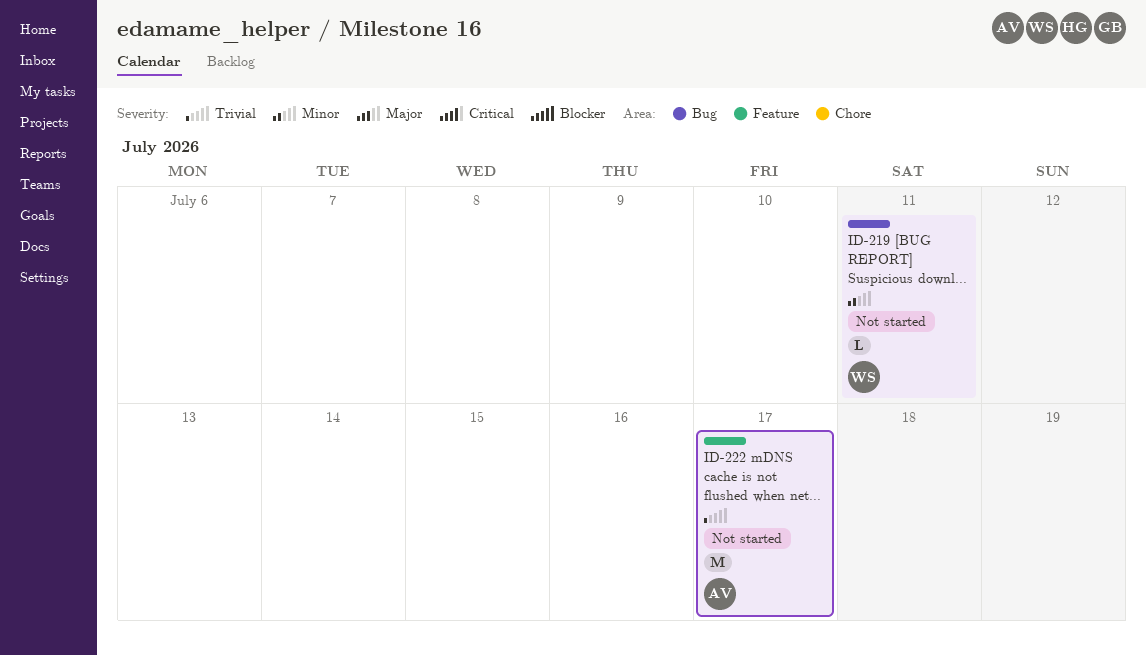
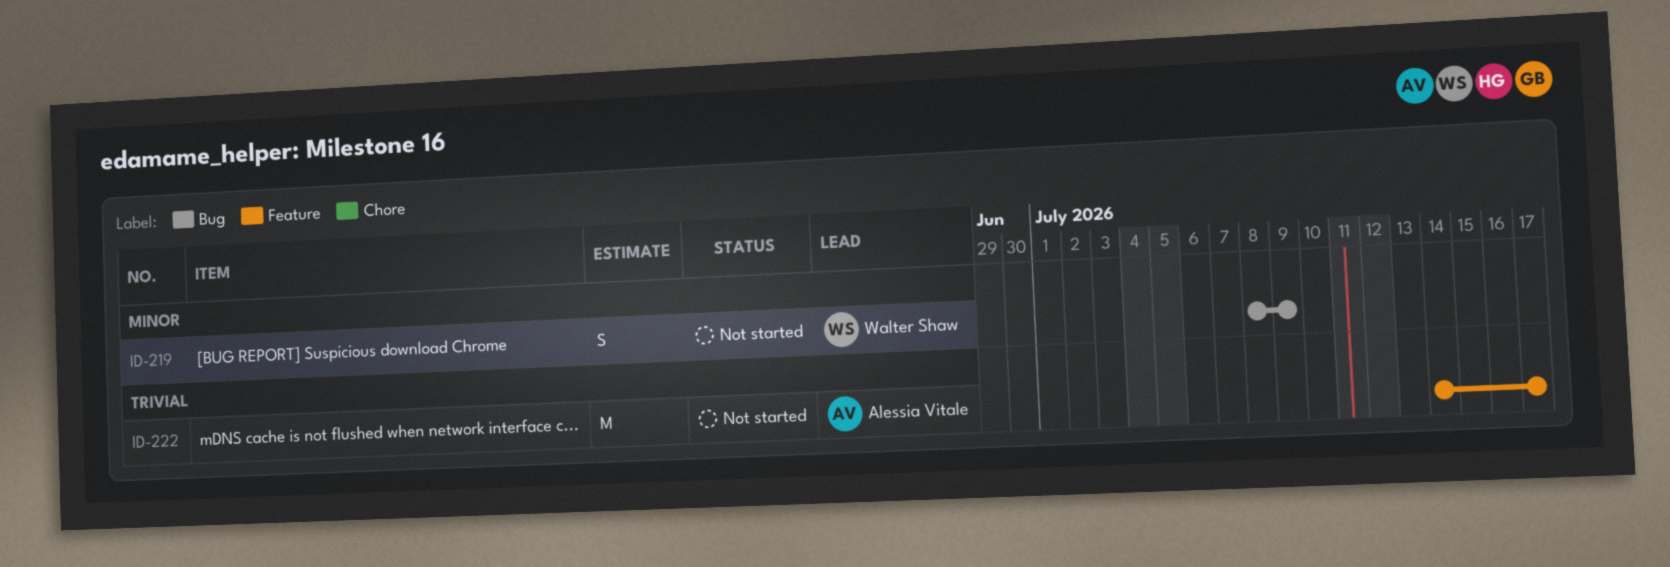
ID-219, estimate: L -> S
ID-219, due: Jul 11 -> Jul 9

